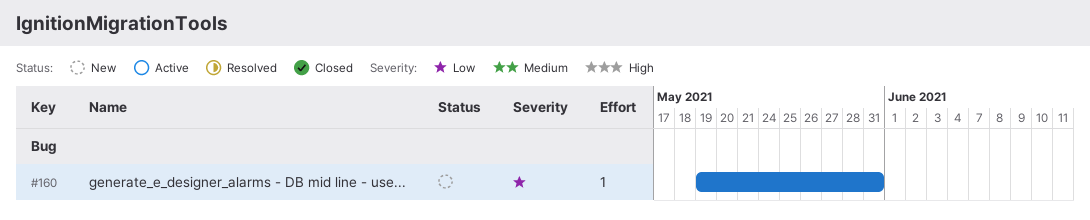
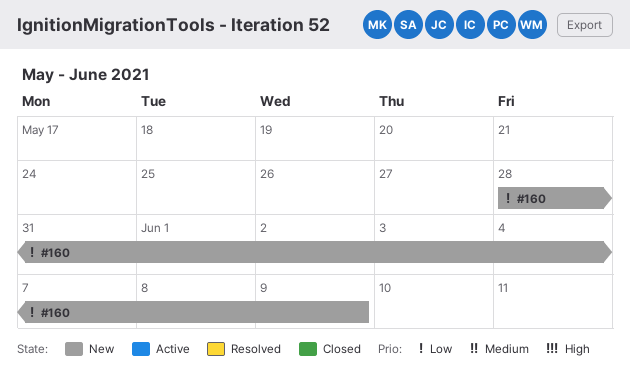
#160, start: May 19 -> May 28
#160, due: May 31 -> Jun 9

